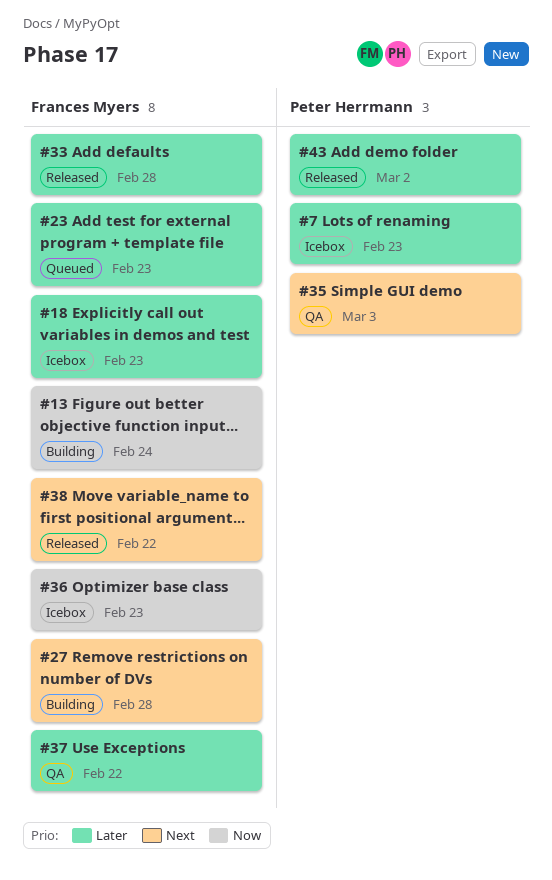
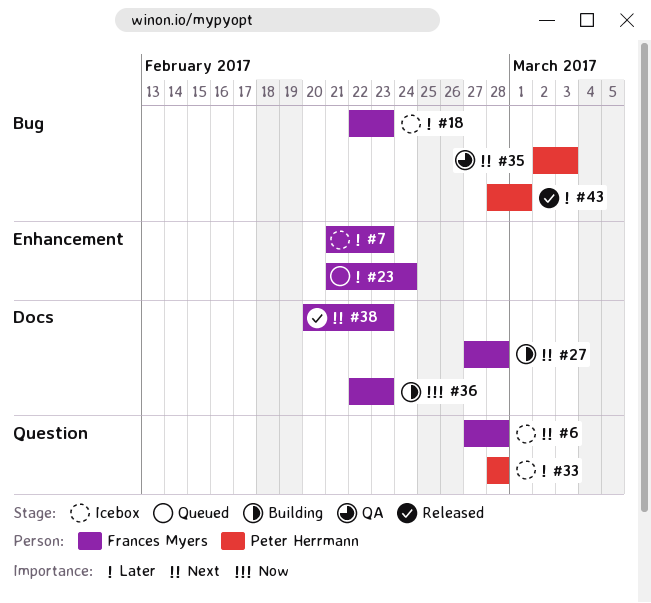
#6: none -> present
#7, owner: Peter Herrmann -> Frances Myers
#13: present -> none
#23, due: Feb 23 -> Feb 24
#33, status: Released -> Icebox
#33, owner: Frances Myers -> Peter Herrmann
#36, status: Icebox -> Building
#37: present -> none
#38, due: Feb 22 -> Feb 23
#43, due: Mar 2 -> Mar 1

